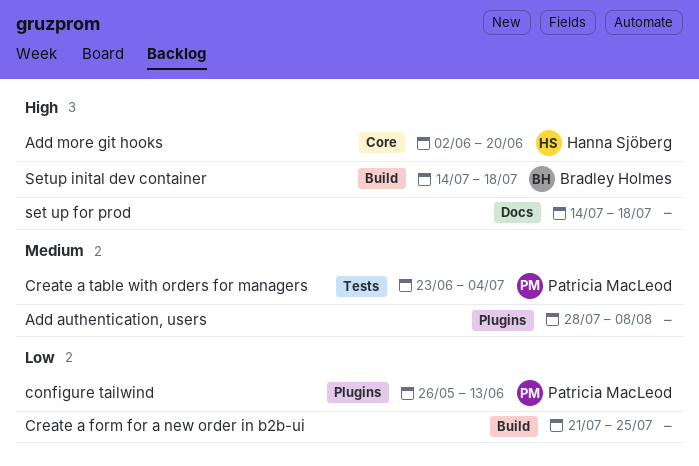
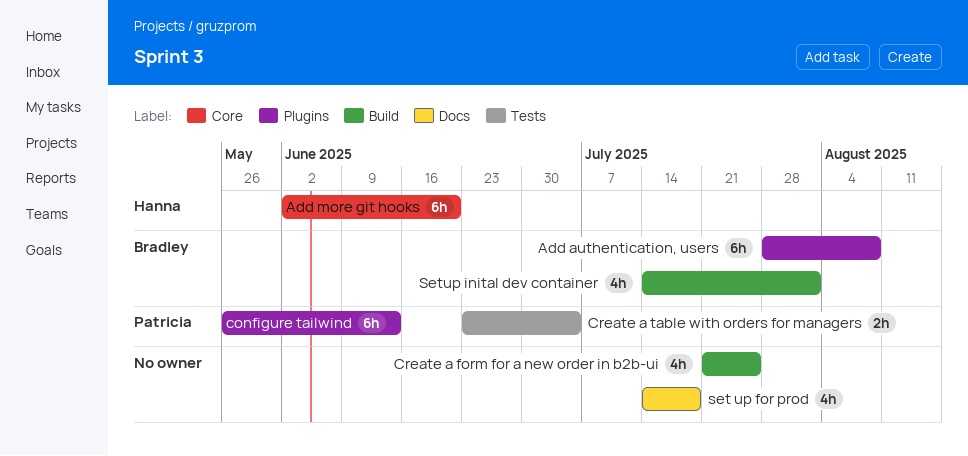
Add authentication, users, owner: none -> Bradley Holmes
Setup inital dev container, due: Jul 18 -> Aug 1

